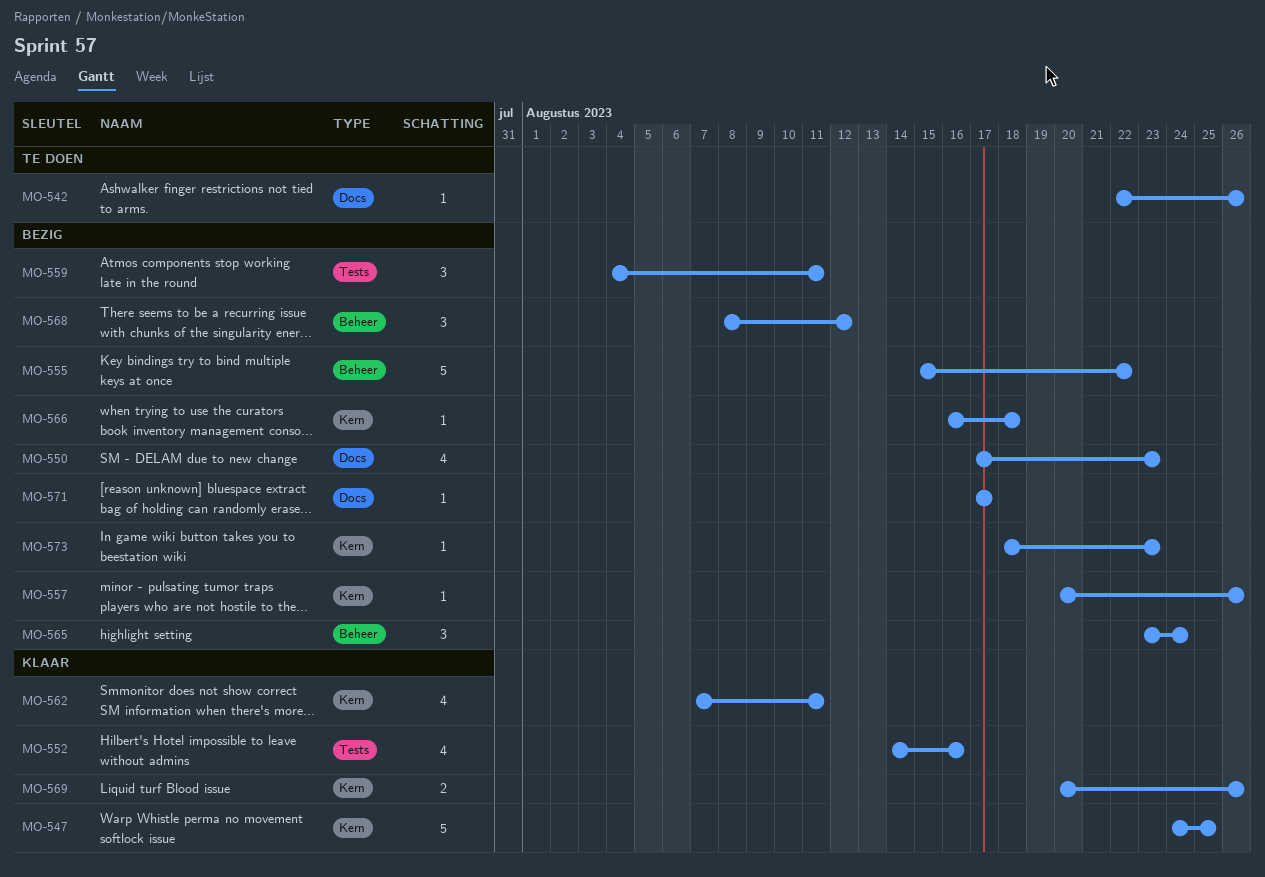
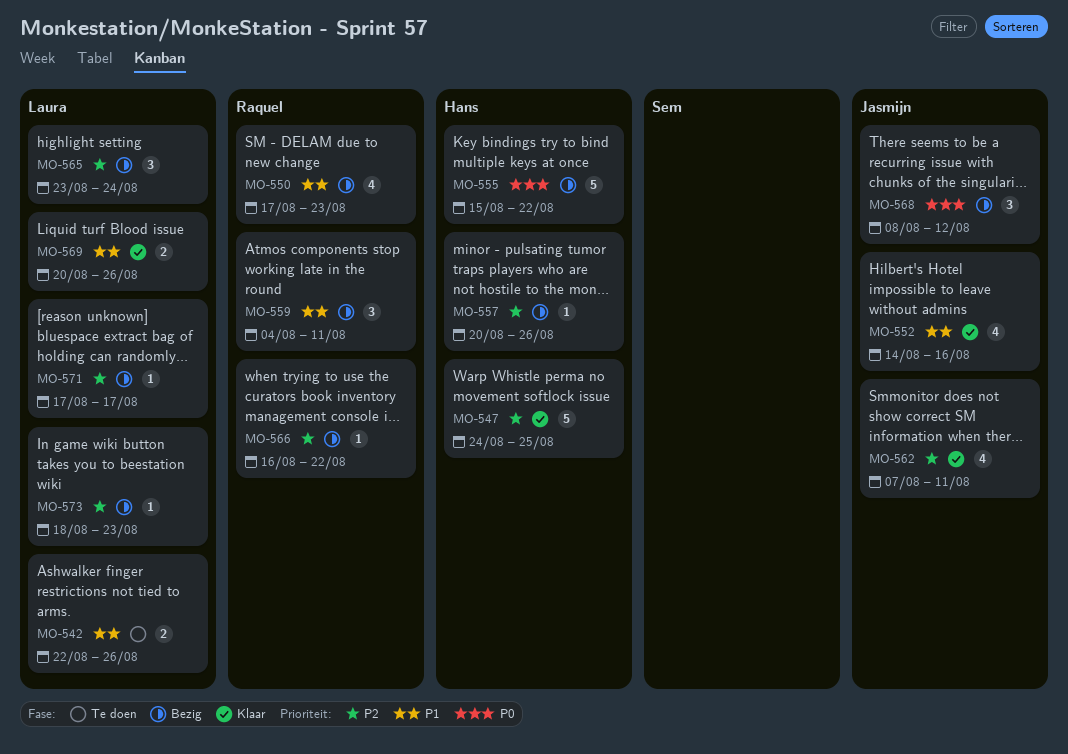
MO-542, estimate: 1 -> 2
MO-566, due: Aug 18 -> Aug 22

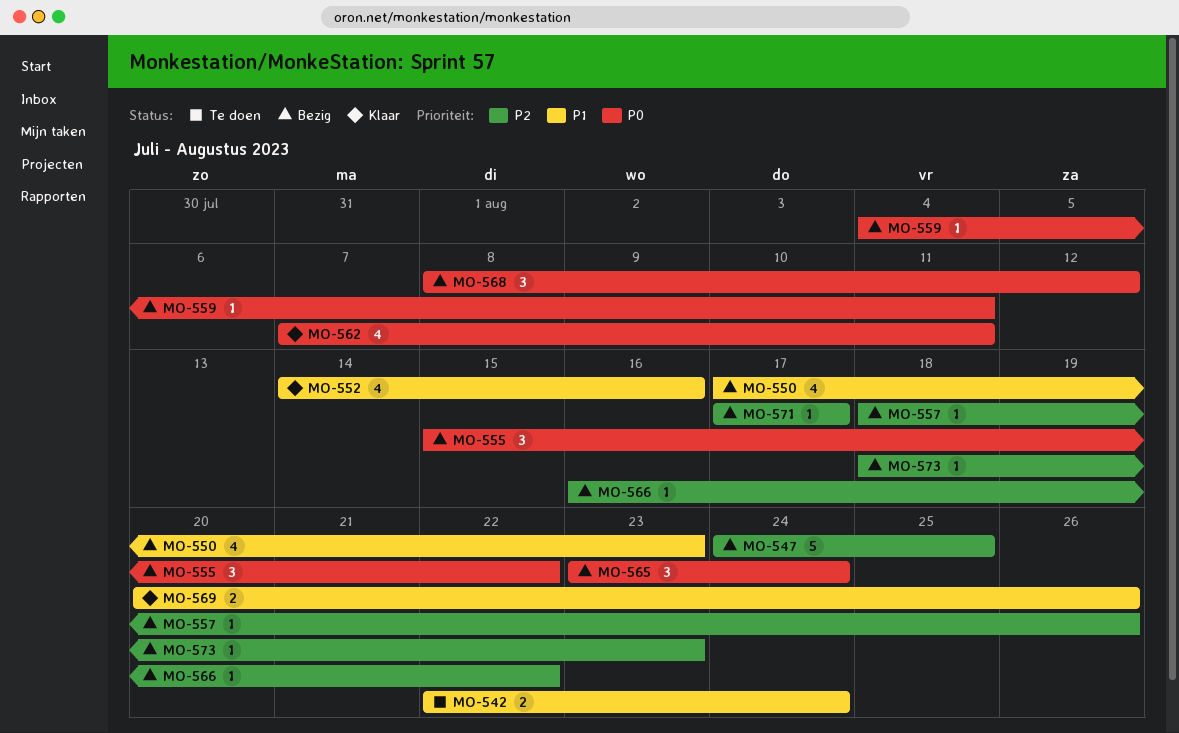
MO-542, due: Aug 26 -> Aug 24
MO-547, status: Klaar -> Bezig
MO-555, estimate: 5 -> 3
MO-557, start: Aug 20 -> Aug 18
MO-559, priority: P1 -> P0
MO-559, estimate: 3 -> 1
MO-562, priority: P2 -> P0
MO-565, priority: P2 -> P0

